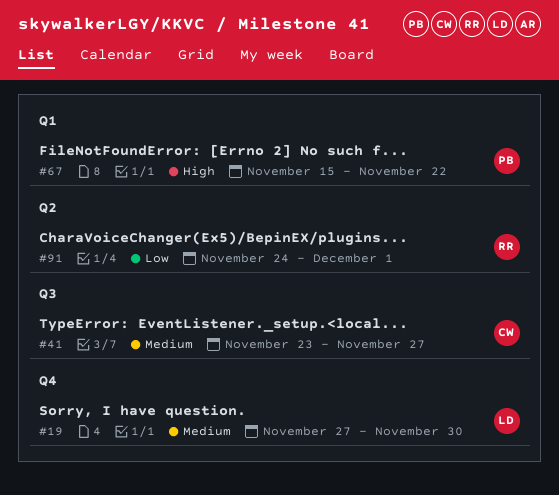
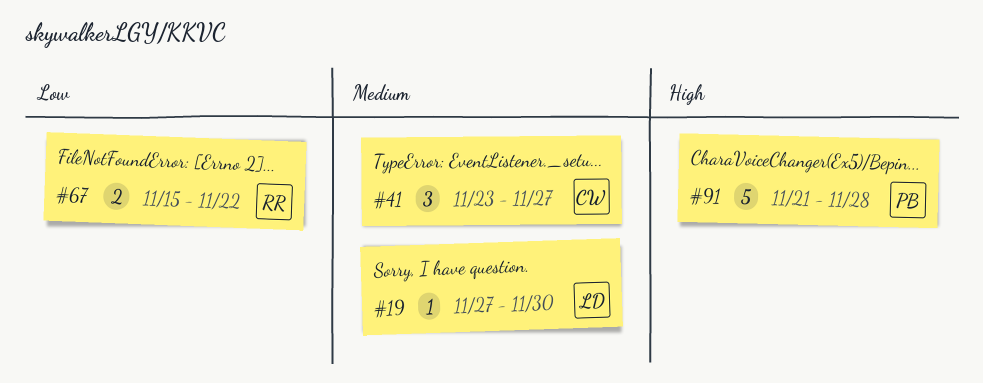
#67, owner: PB -> RR
#67, priority: High -> Low
#91, owner: RR -> PB
#91, priority: Low -> High
#91, start: Nov 24 -> Nov 21
#91, due: Dec 1 -> Nov 28

